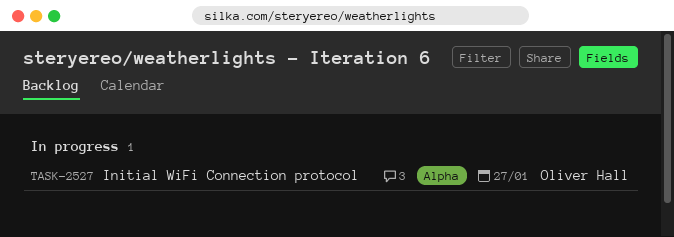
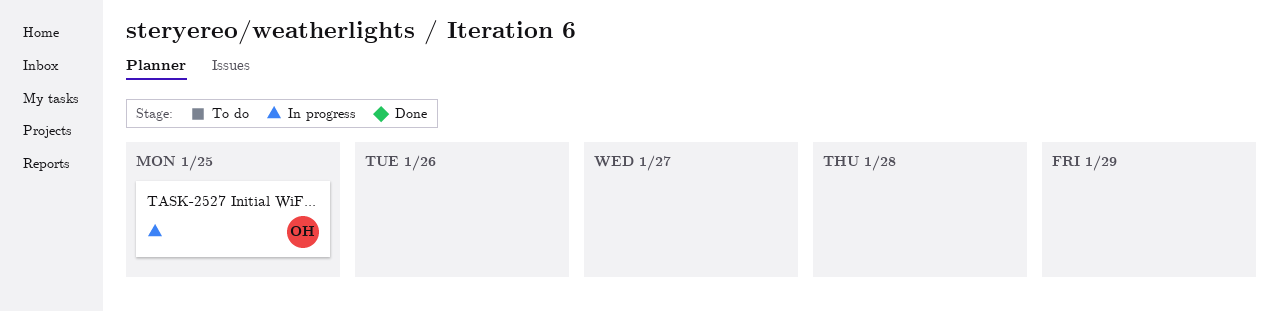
TASK-2527, due: Jan 27 -> Jan 25

